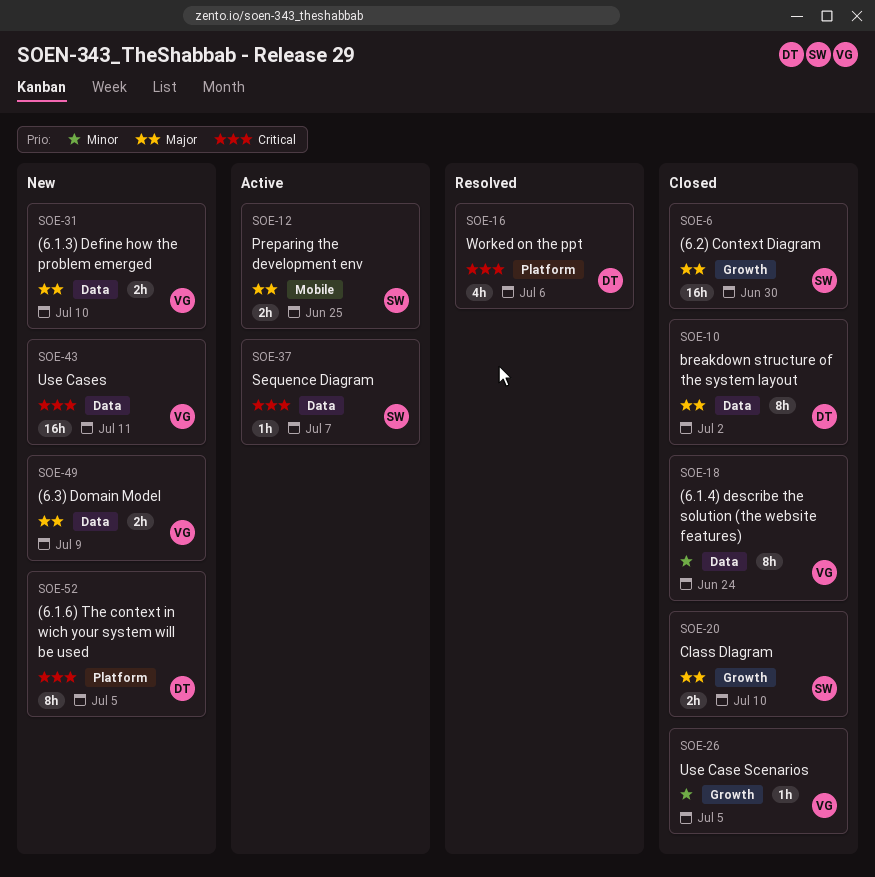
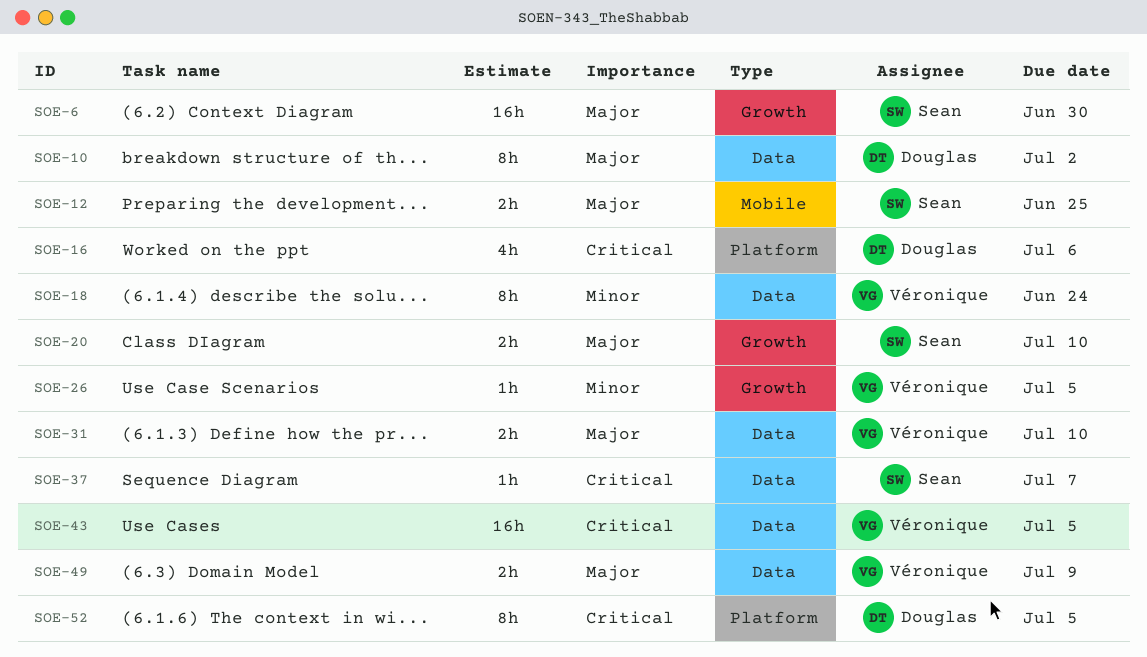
SOE-43, due: Jul 11 -> Jul 5

